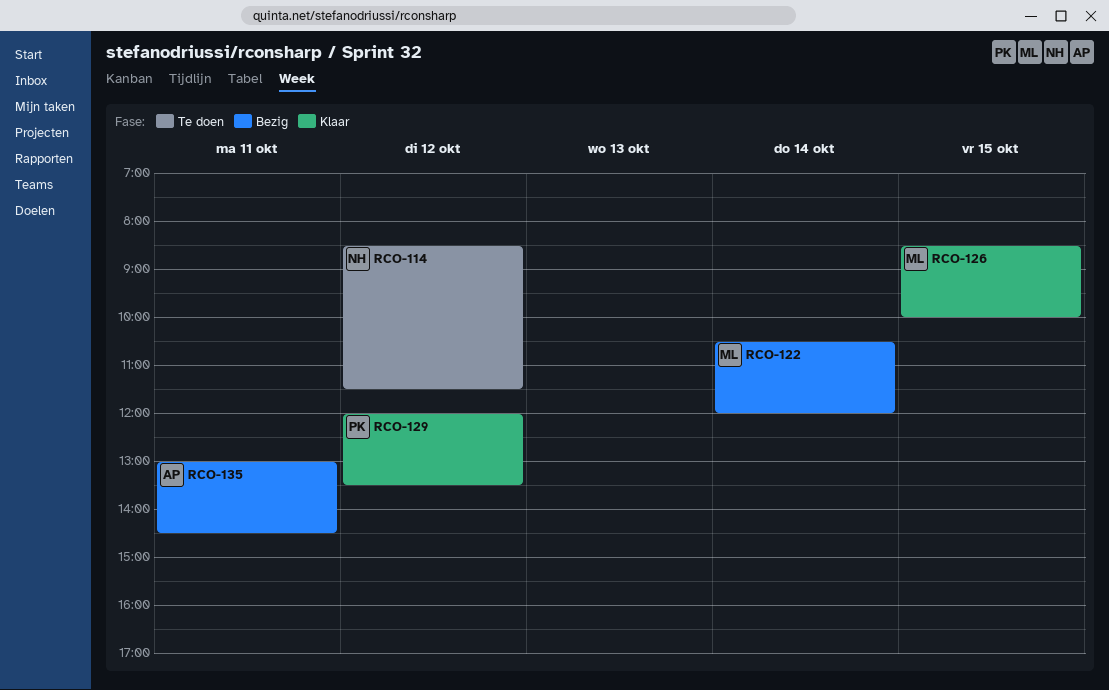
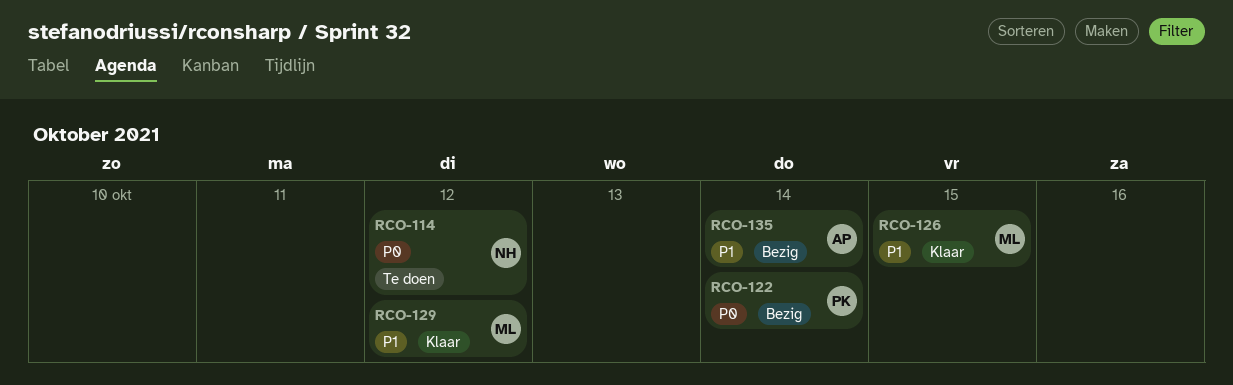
RCO-122, owner: ML -> PK
RCO-129, owner: PK -> ML
RCO-135, day: Oct 11 -> Oct 14

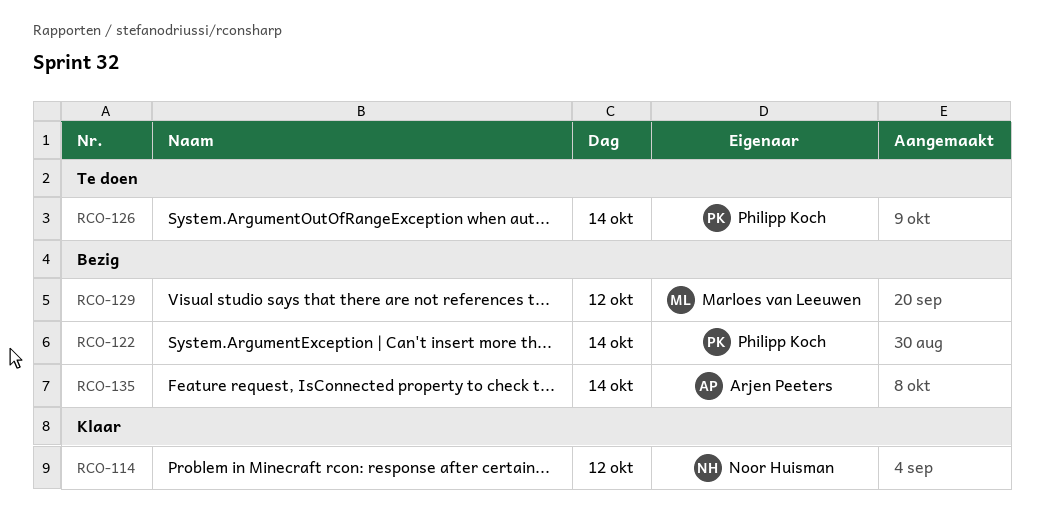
RCO-114, status: Te doen -> Klaar
RCO-126, status: Klaar -> Te doen
RCO-126, owner: Marloes van Leeuwen -> Philipp Koch
RCO-126, day: Oct 15 -> Oct 14
RCO-129, status: Klaar -> Bezig

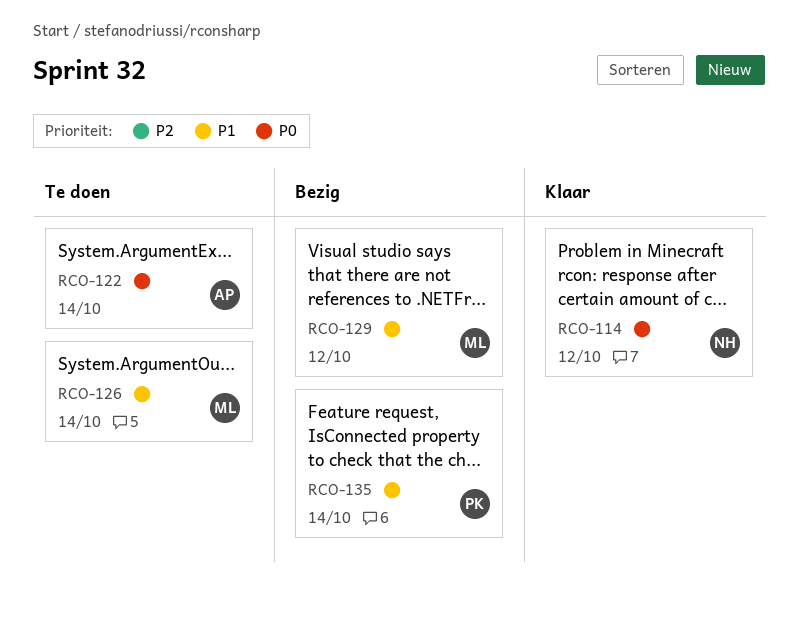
RCO-122, status: Bezig -> Te doen
RCO-122, owner: Philipp Koch -> Arjen Peeters
RCO-126, owner: Philipp Koch -> Marloes van Leeuwen
RCO-135, owner: Arjen Peeters -> Philipp Koch

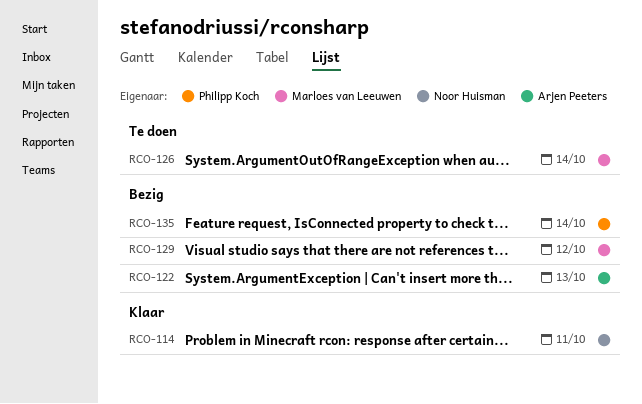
RCO-114, day: Oct 12 -> Oct 11
RCO-122, status: Te doen -> Bezig
RCO-122, day: Oct 14 -> Oct 13

